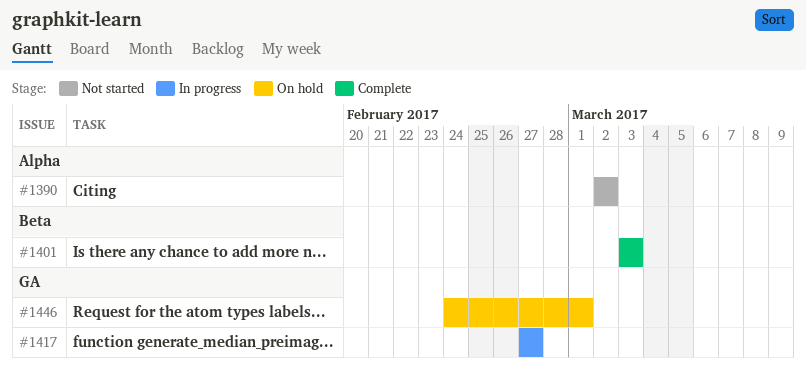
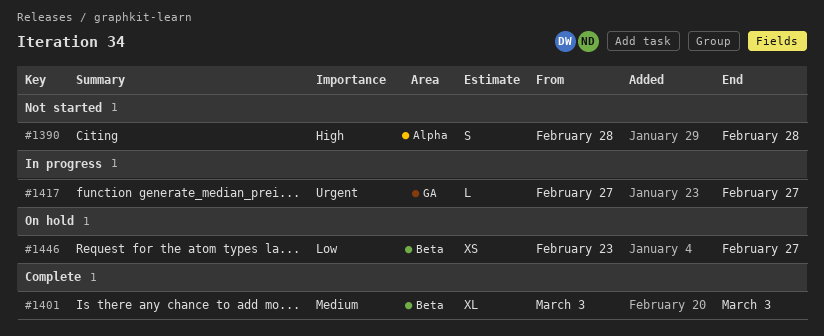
#1390, start: Mar 2 -> Feb 28
#1390, due: Mar 2 -> Feb 28
#1446, label: GA -> Beta
#1446, start: Feb 24 -> Feb 23
#1446, due: Mar 1 -> Feb 27

